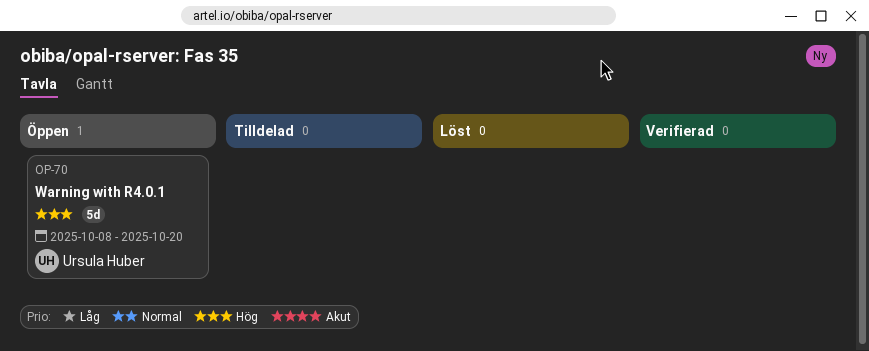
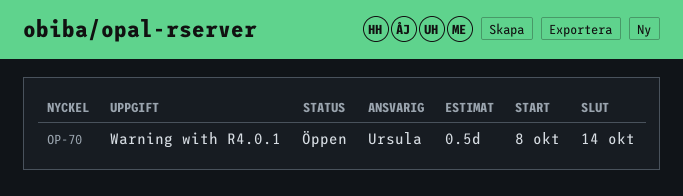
OP-70, estimate: 5d -> 0.5d
OP-70, due: Oct 20 -> Oct 14

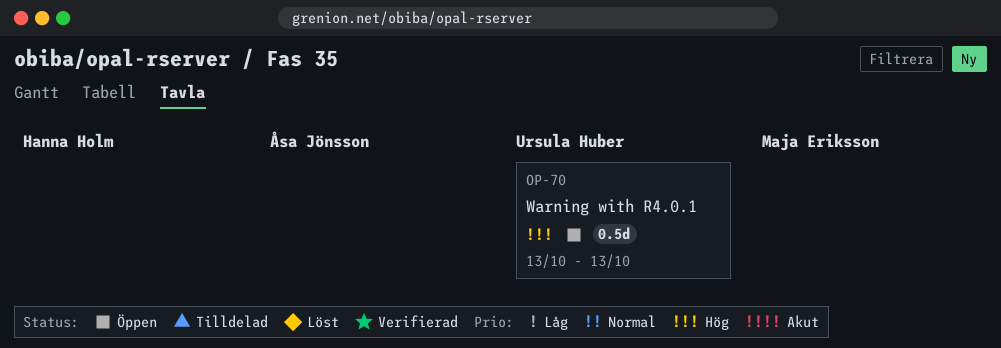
OP-70, start: Oct 8 -> Oct 13
OP-70, due: Oct 14 -> Oct 13

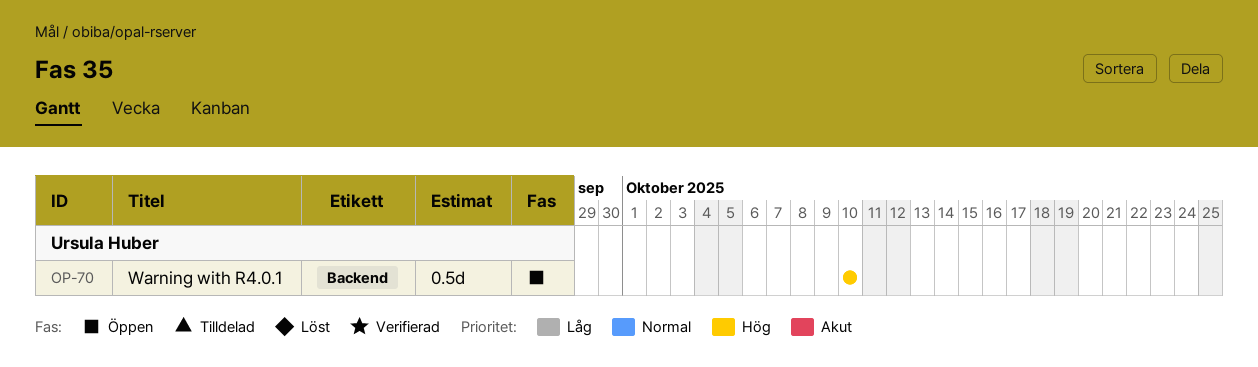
OP-70, start: Oct 13 -> Oct 10
OP-70, due: Oct 13 -> Oct 10

